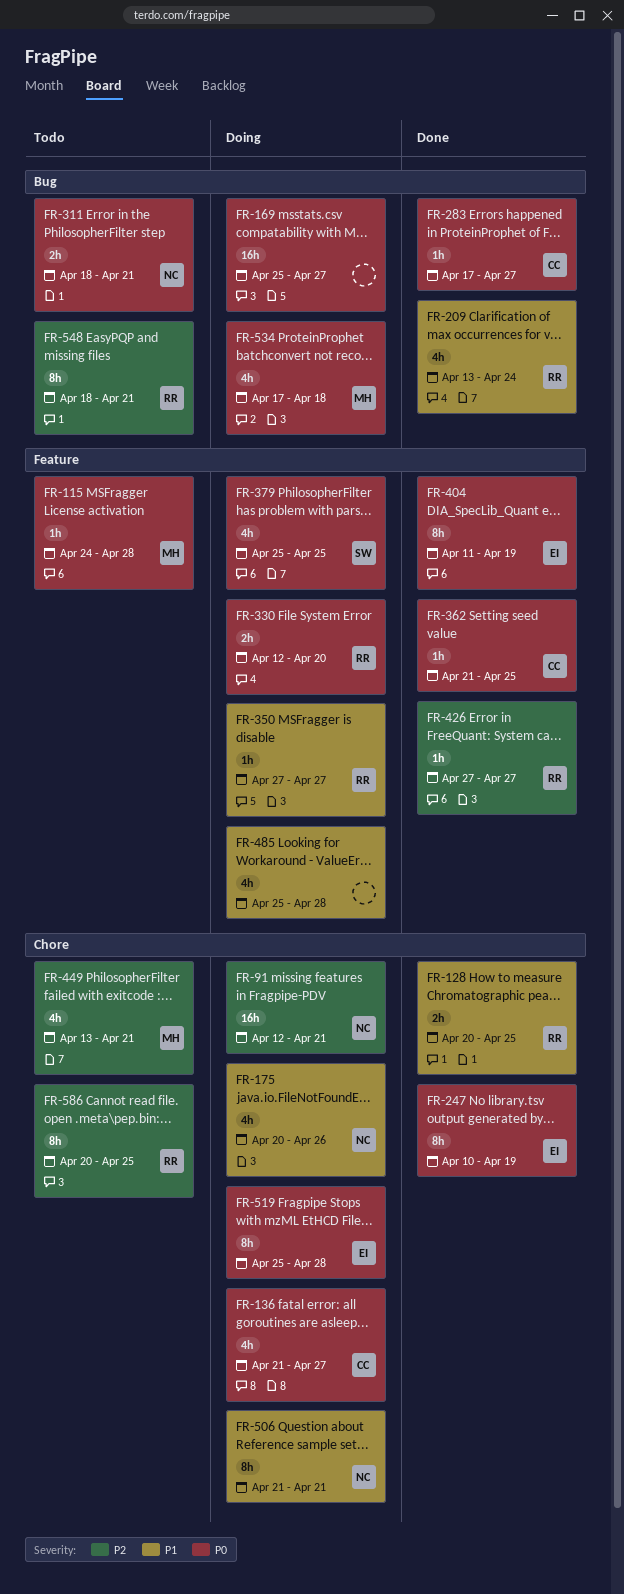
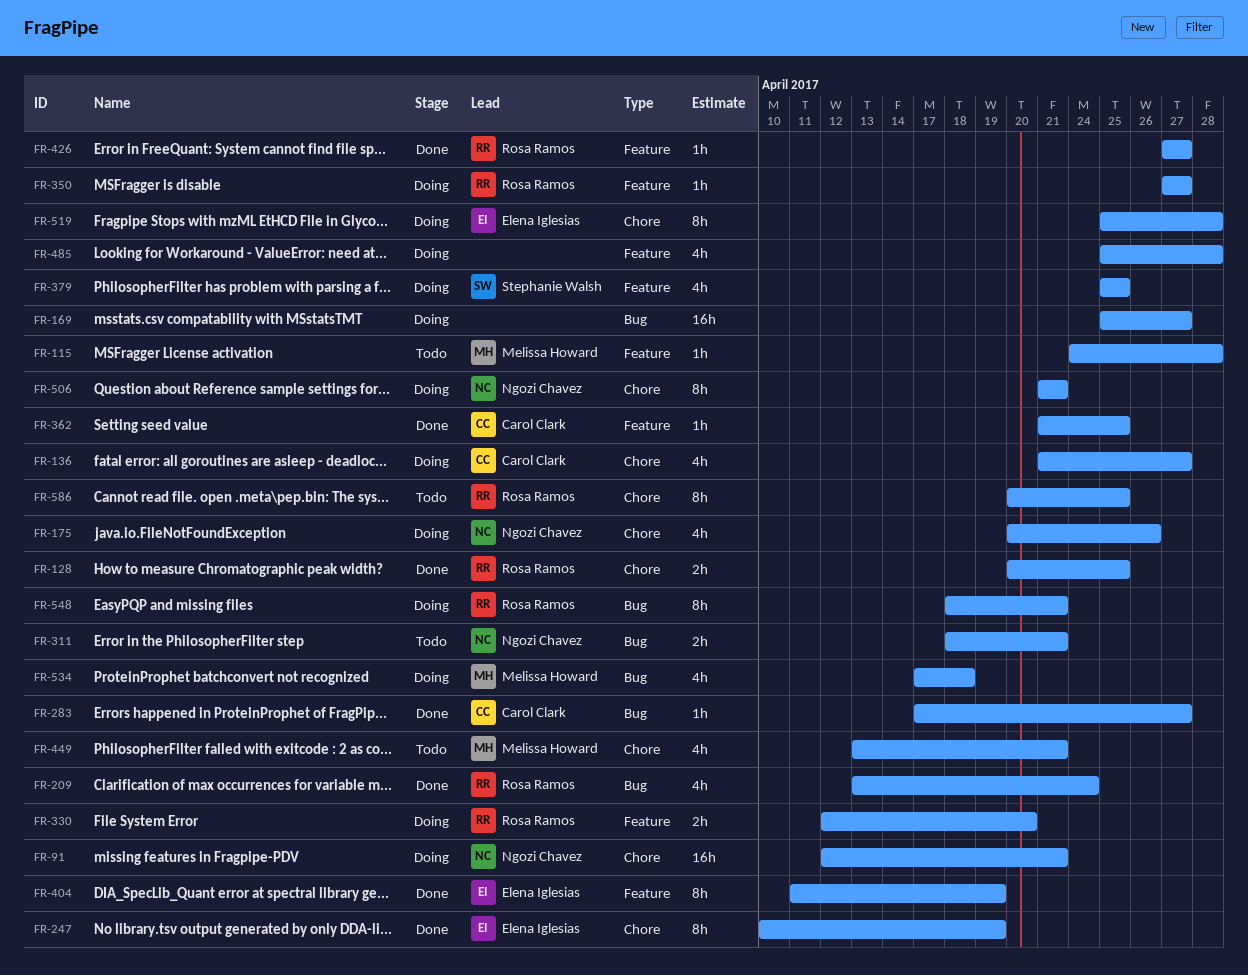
FR-548, status: Todo -> Doing

